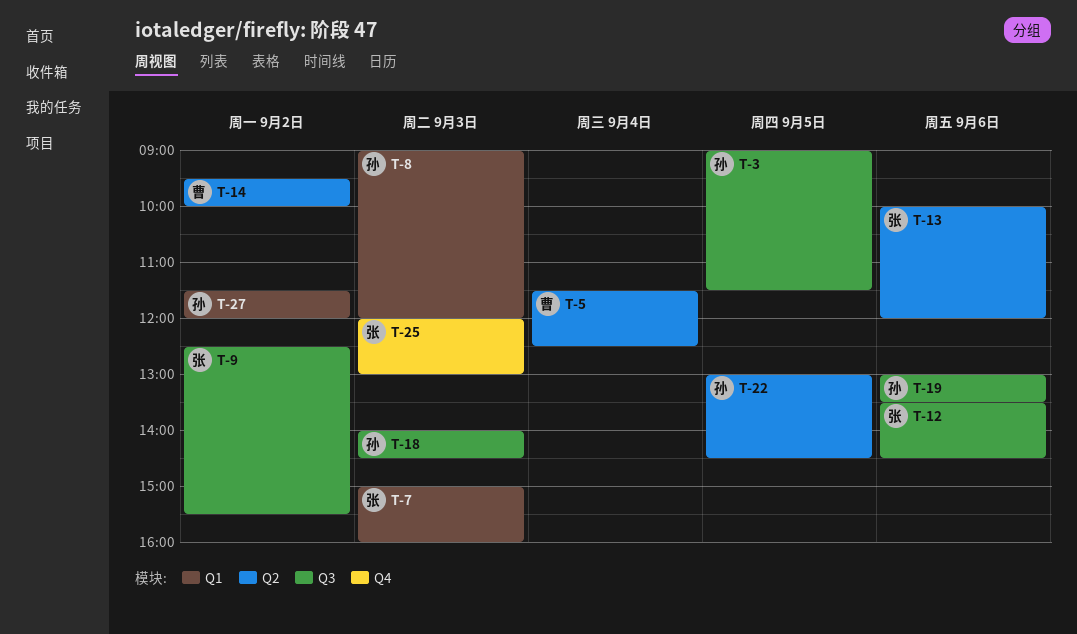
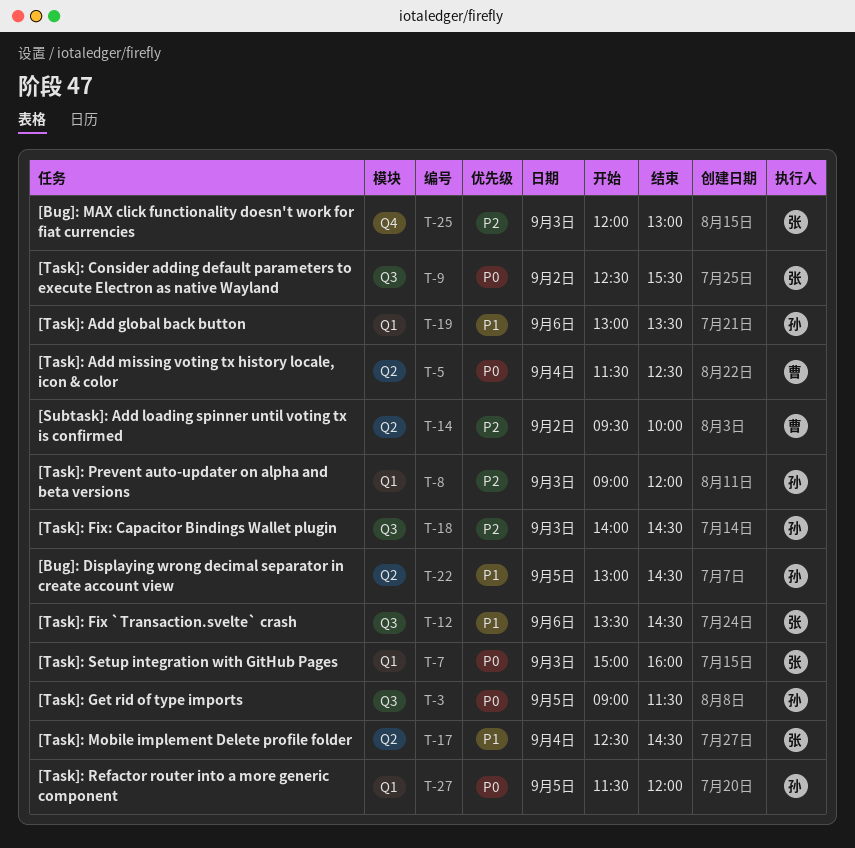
T-13: present -> none
T-17: none -> present
T-19, label: Q3 -> Q1
T-27, day: Sep 2 -> Sep 5

